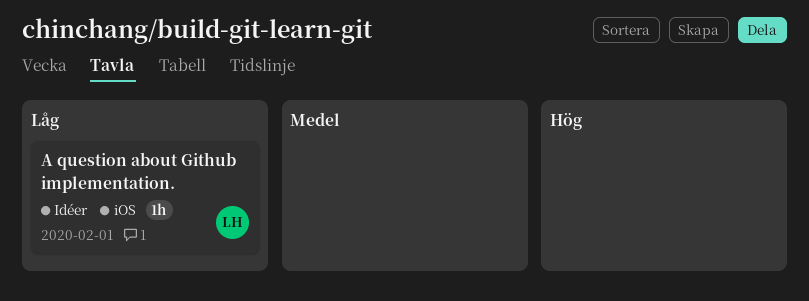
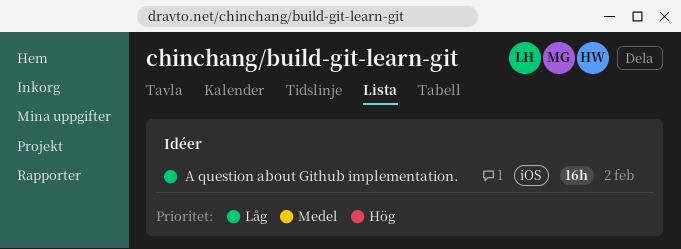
A question about Github implementation., estimate: 1h -> 16h
A question about Github implementation., due: Feb 1 -> Feb 2

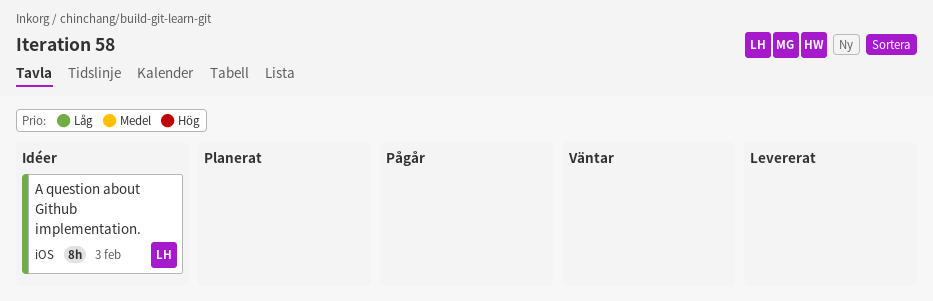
A question about Github implementation., estimate: 16h -> 8h
A question about Github implementation., due: Feb 2 -> Feb 3

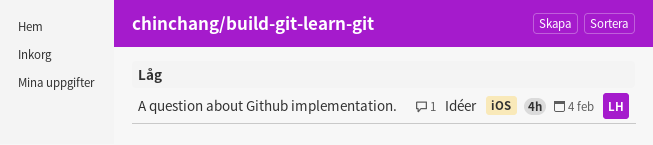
A question about Github implementation., estimate: 8h -> 4h
A question about Github implementation., due: Feb 3 -> Feb 4

